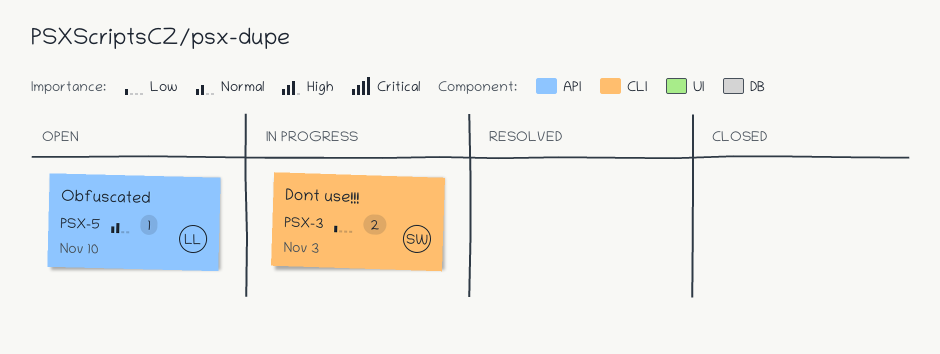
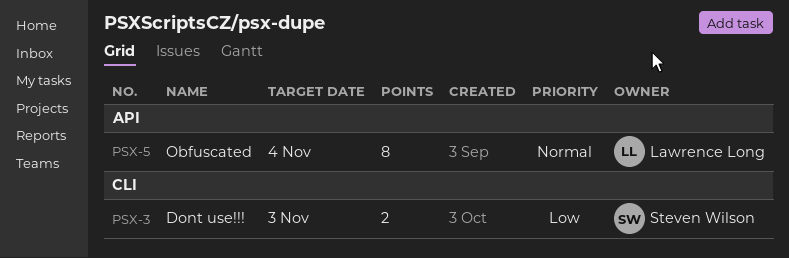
PSX-5, estimate: 1 -> 8
PSX-5, due: Nov 10 -> Nov 4

